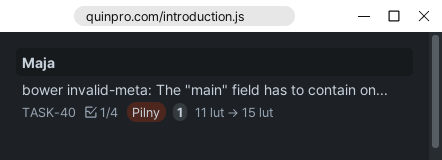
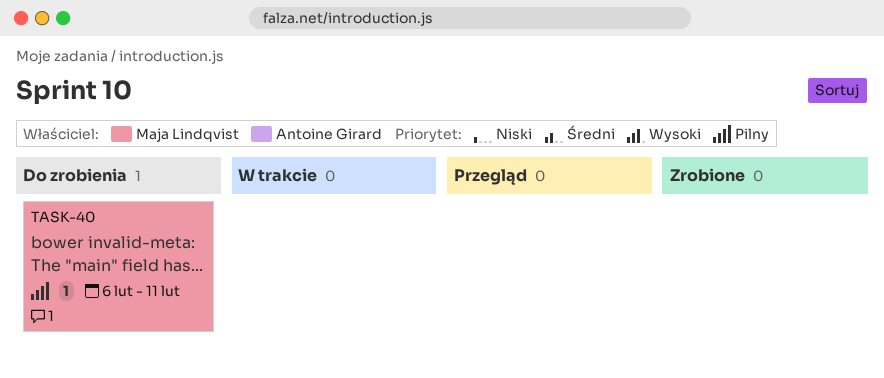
TASK-40, start: Feb 11 -> Feb 6
TASK-40, due: Feb 15 -> Feb 11

